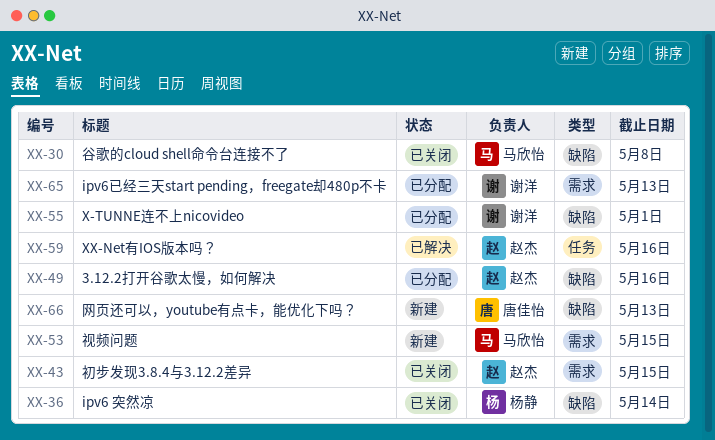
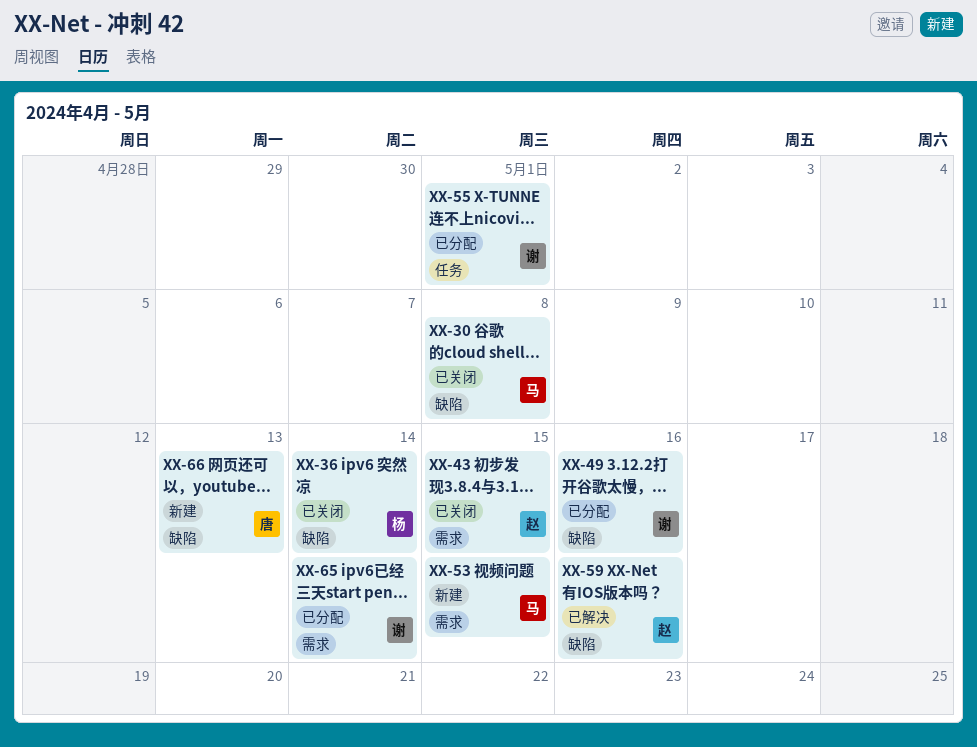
XX-49, owner: 赵杰 -> 谢洋
XX-55, label: 缺陷 -> 任务
XX-59, label: 任务 -> 缺陷
XX-65, due: May 13 -> May 14

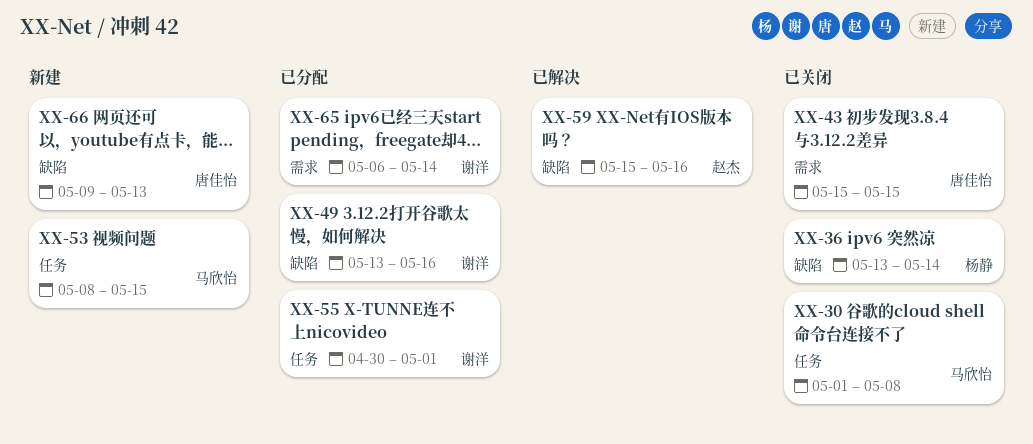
XX-30, label: 缺陷 -> 任务
XX-43, owner: 赵杰 -> 唐佳怡
XX-53, label: 需求 -> 任务

